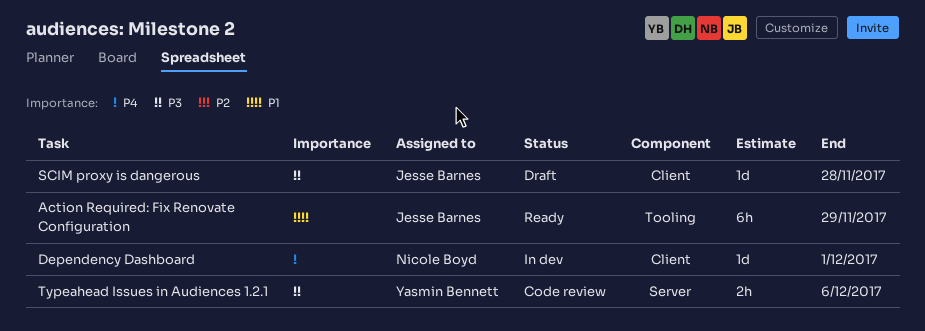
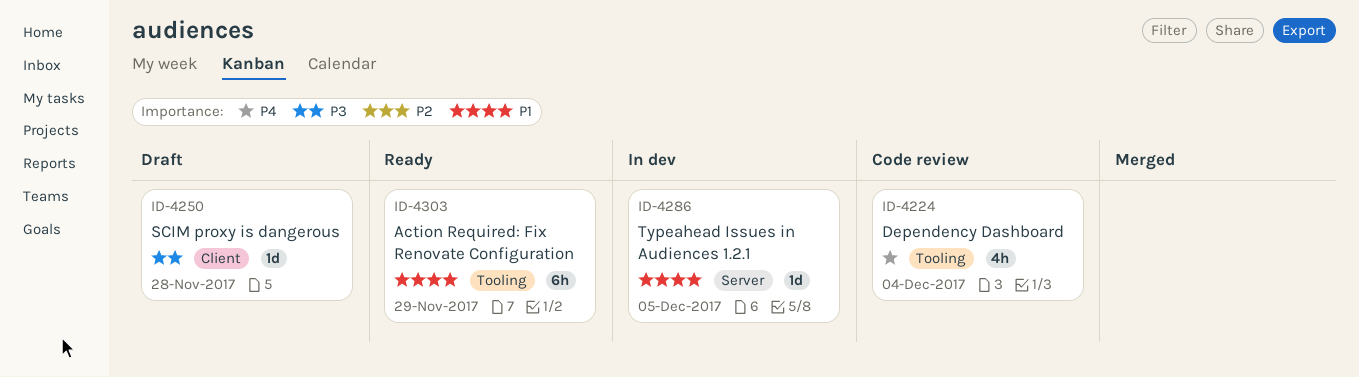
Dependency Dashboard, status: In dev -> Code review
Dependency Dashboard, label: Client -> Tooling
Dependency Dashboard, estimate: 1d -> 4h
Dependency Dashboard, due: Dec 1 -> Dec 4
Typeahead Issues in Audiences 1.2.1, status: Code review -> In dev
Typeahead Issues in Audiences 1.2.1, priority: P3 -> P1
Typeahead Issues in Audiences 1.2.1, estimate: 2h -> 1d
Typeahead Issues in Audiences 1.2.1, due: Dec 6 -> Dec 5

